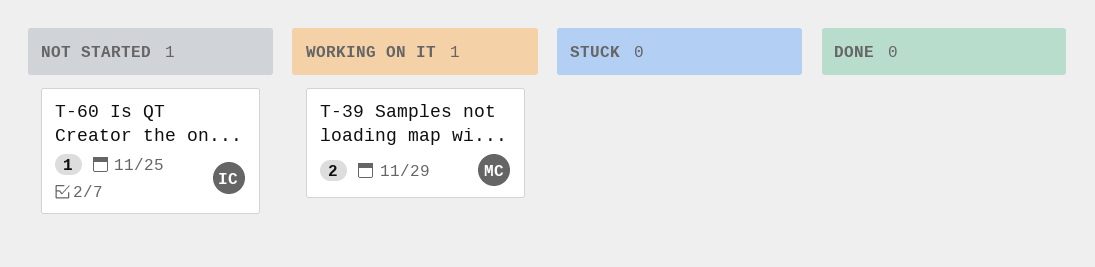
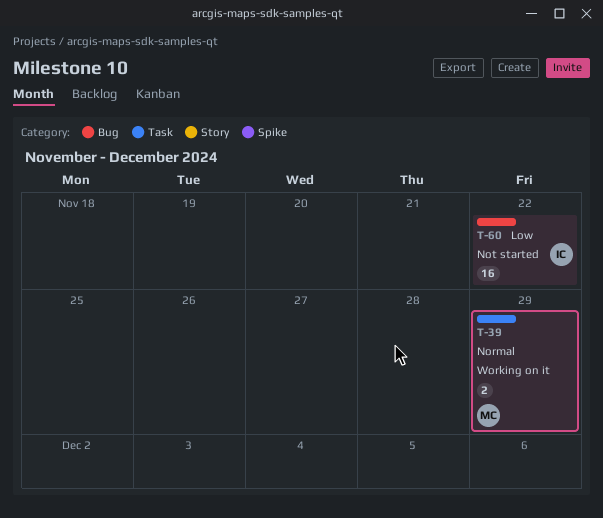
T-60, estimate: 1 -> 16
T-60, due: Nov 25 -> Nov 22

